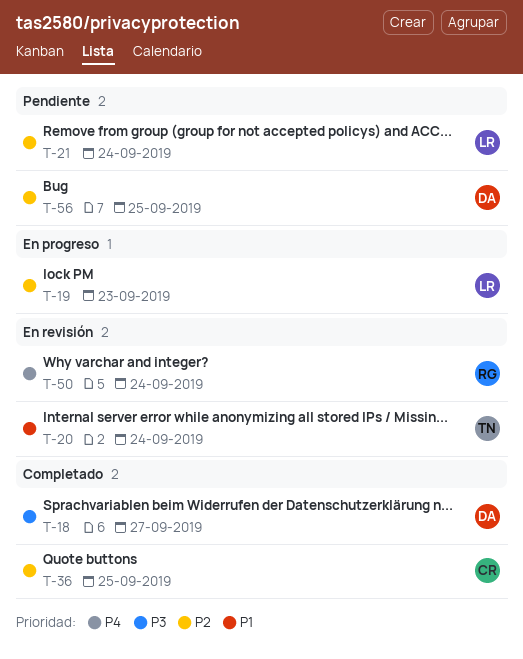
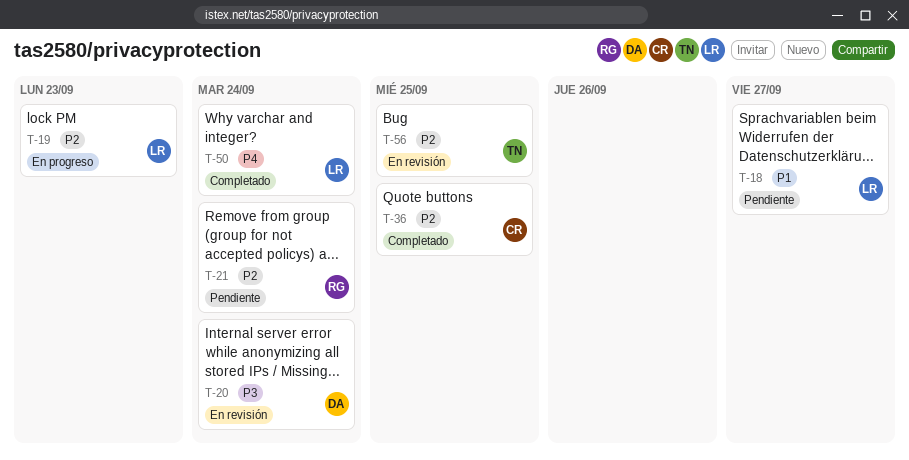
T-18, status: Completado -> Pendiente
T-18, owner: DA -> LR
T-18, priority: P3 -> P1
T-20, owner: TN -> DA
T-20, priority: P1 -> P3
T-21, owner: LR -> RG
T-50, status: En revisión -> Completado
T-50, owner: RG -> LR
T-56, status: Pendiente -> En revisión
T-56, owner: DA -> TN

